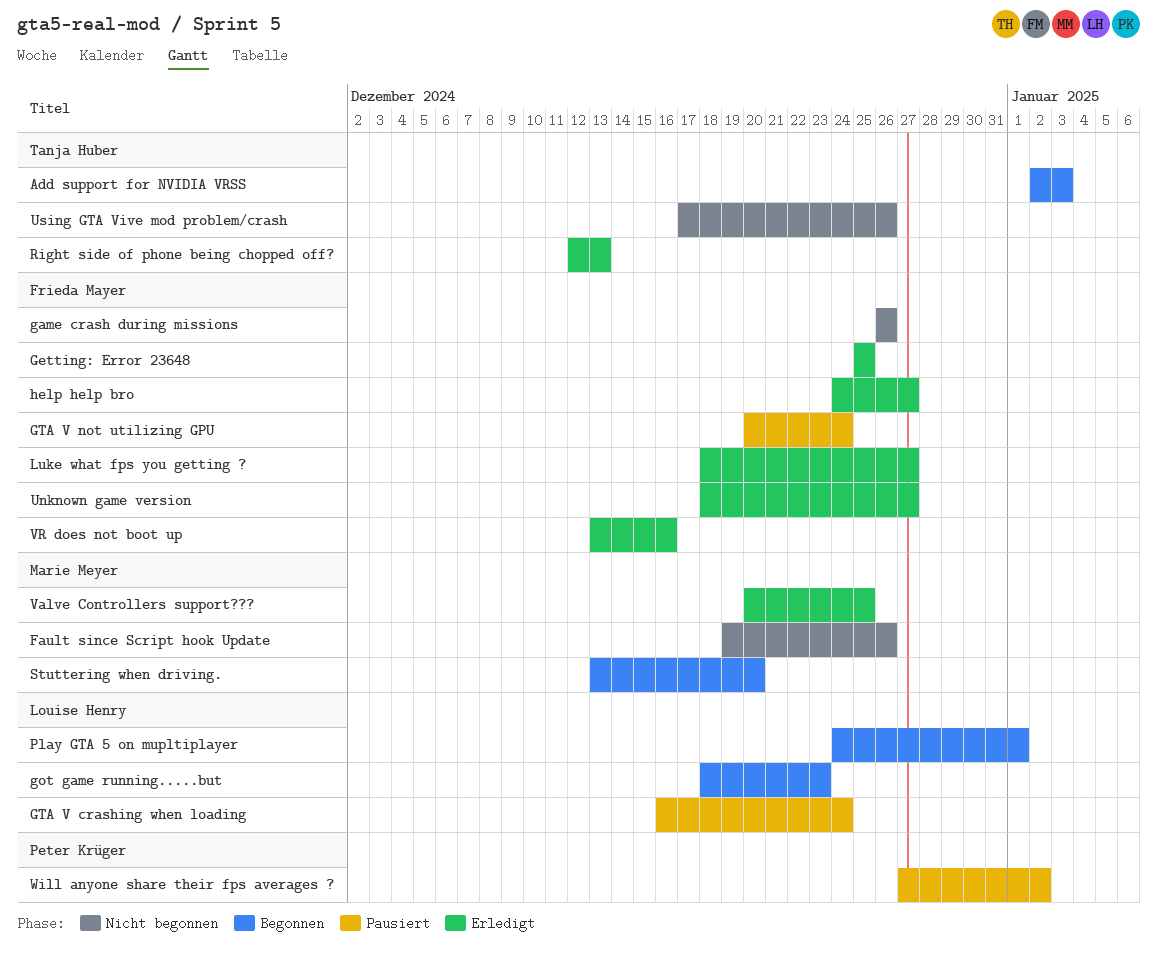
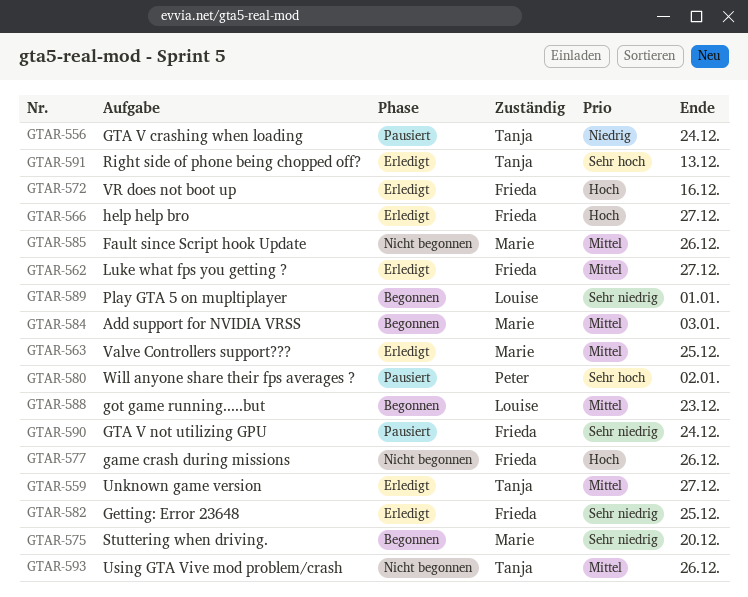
Add support for NVIDIA VRSS, owner: Tanja Huber -> Marie Meyer
GTA V crashing when loading, owner: Louise Henry -> Tanja Huber
Unknown game version, owner: Frieda Mayer -> Tanja Huber

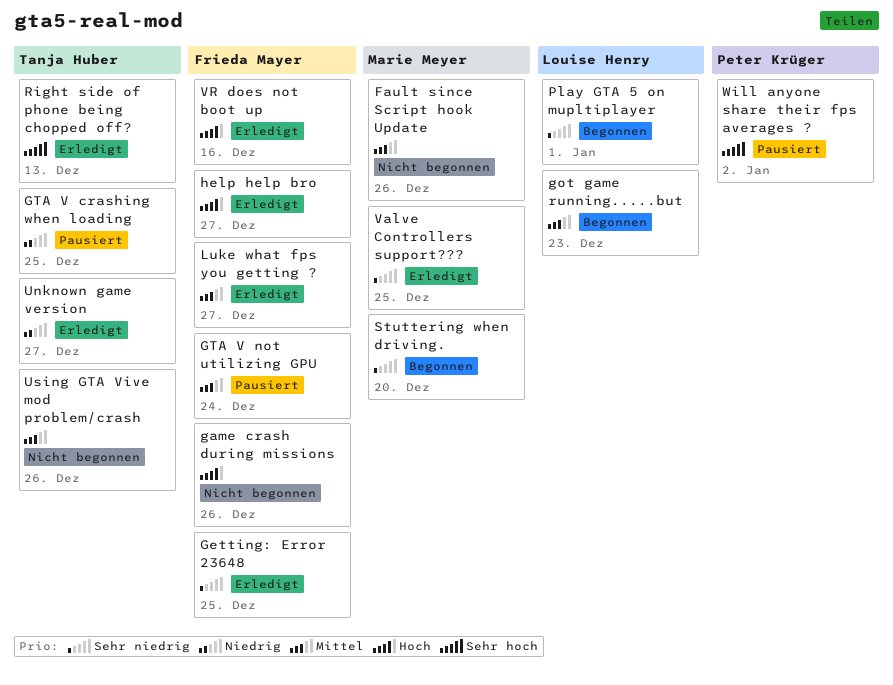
Add support for NVIDIA VRSS: present -> none
GTA V crashing when loading, due: Dec 24 -> Dec 25
GTA V not utilizing GPU, priority: Sehr niedrig -> Mittel
Unknown game version, priority: Mittel -> Niedrig
Valve Controllers support???, priority: Mittel -> Sehr niedrig

